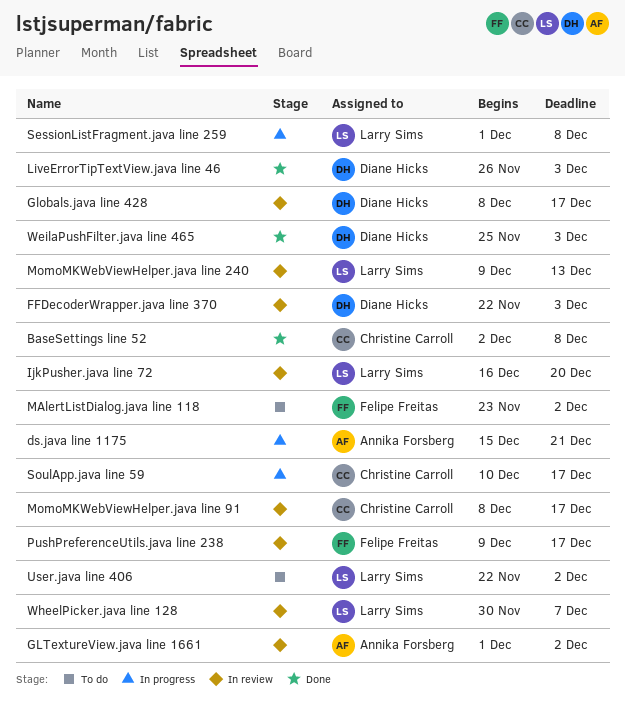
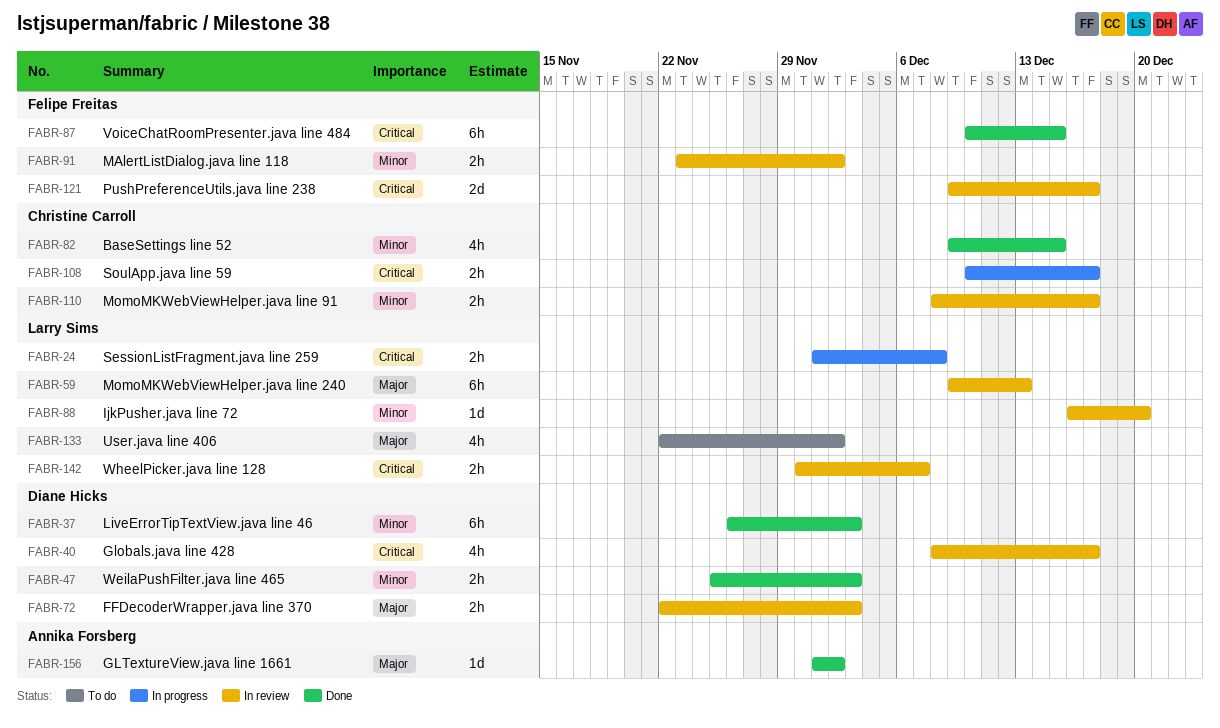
BaseSettings line 52, start: Dec 2 -> Dec 9
BaseSettings line 52, due: Dec 8 -> Dec 15
ds.java line 1175: present -> none
GLTextureView.java line 1661, status: In review -> Done
MAlertListDialog.java line 118, status: To do -> In review
VoiceChatRoomPresenter.java line 484: none -> present

